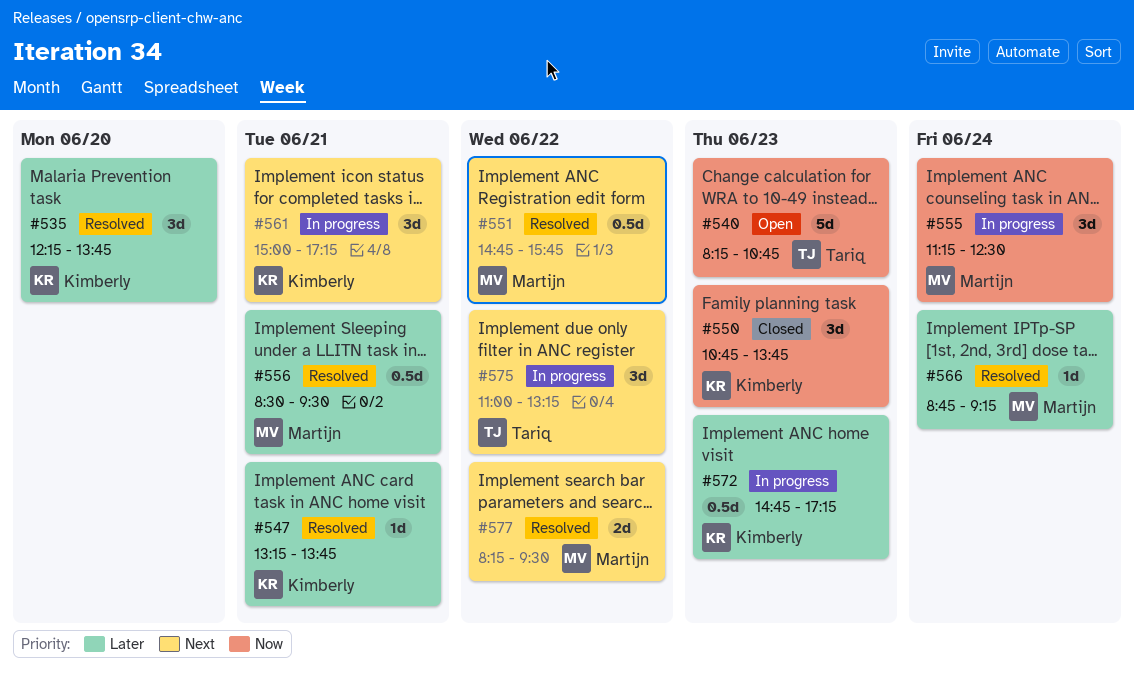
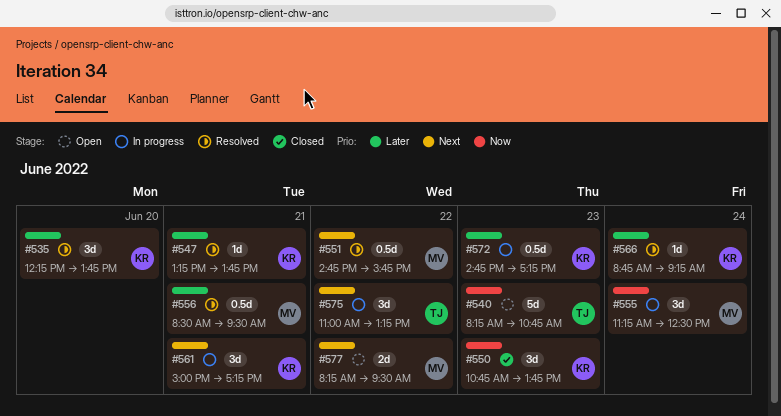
#566, owner: Martijn -> Kimberly
#577, status: Resolved -> Open

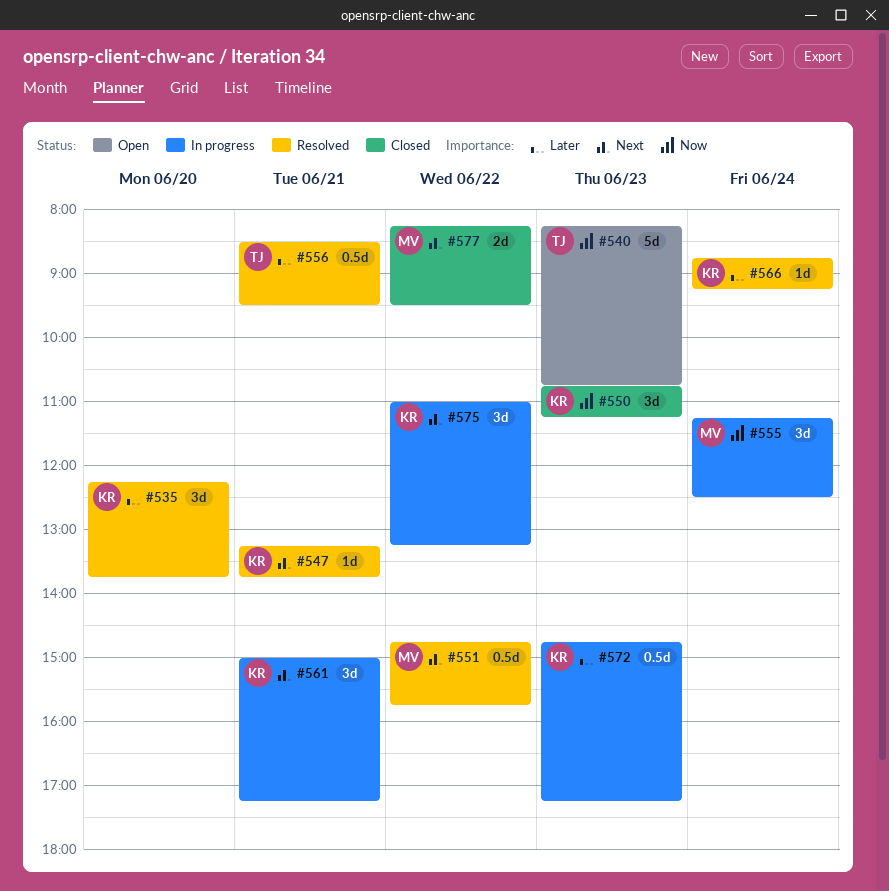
#547, priority: Later -> Next
#550, ends: 13:45 -> 11:15
#556, owner: MV -> TJ
#575, owner: TJ -> KR
#577, status: Open -> Closed

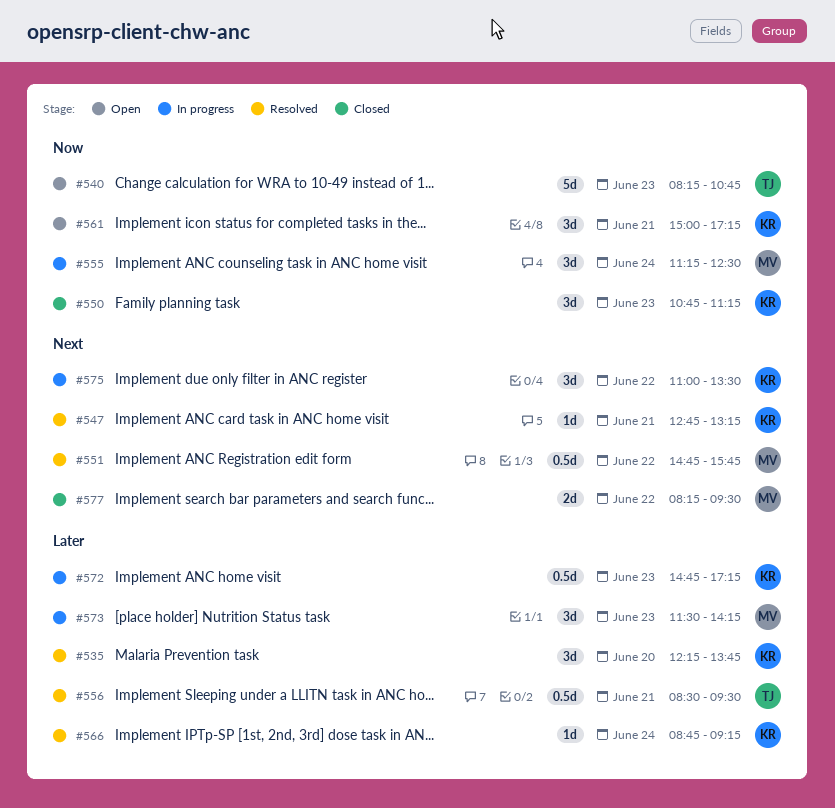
#547, begins: 13:15 -> 12:45
#547, ends: 13:45 -> 13:15
#561, status: In progress -> Open
#561, priority: Next -> Now
#573: none -> present
#575, ends: 13:15 -> 13:30

